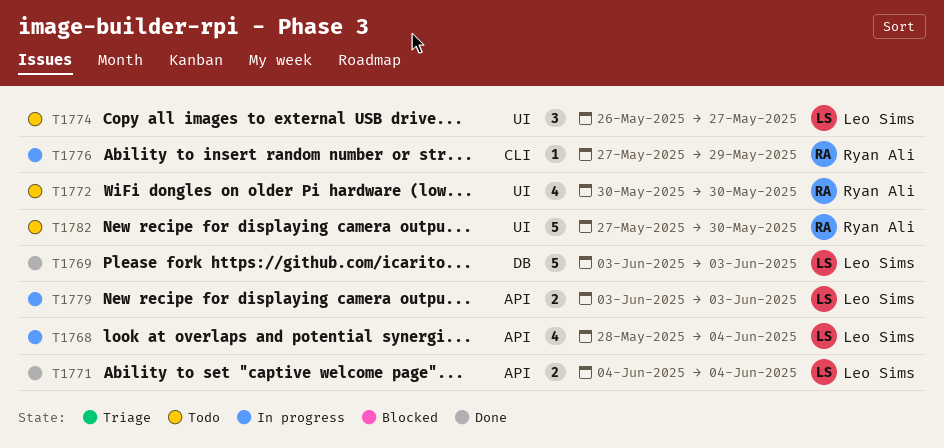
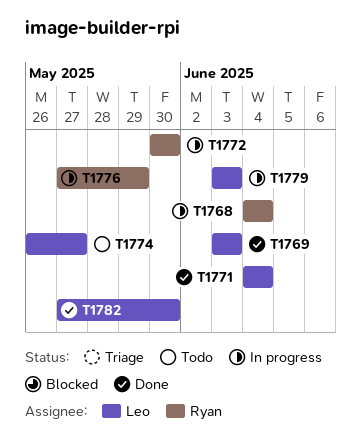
T1768, owner: Leo Sims -> Ryan Ali
T1768, start: May 28 -> Jun 4
T1772, status: Todo -> In progress
T1782, status: Todo -> Done
T1782, owner: Ryan Ali -> Leo Sims

